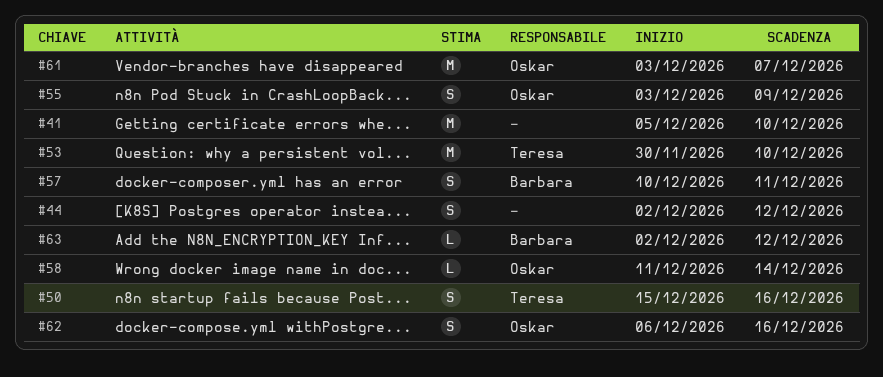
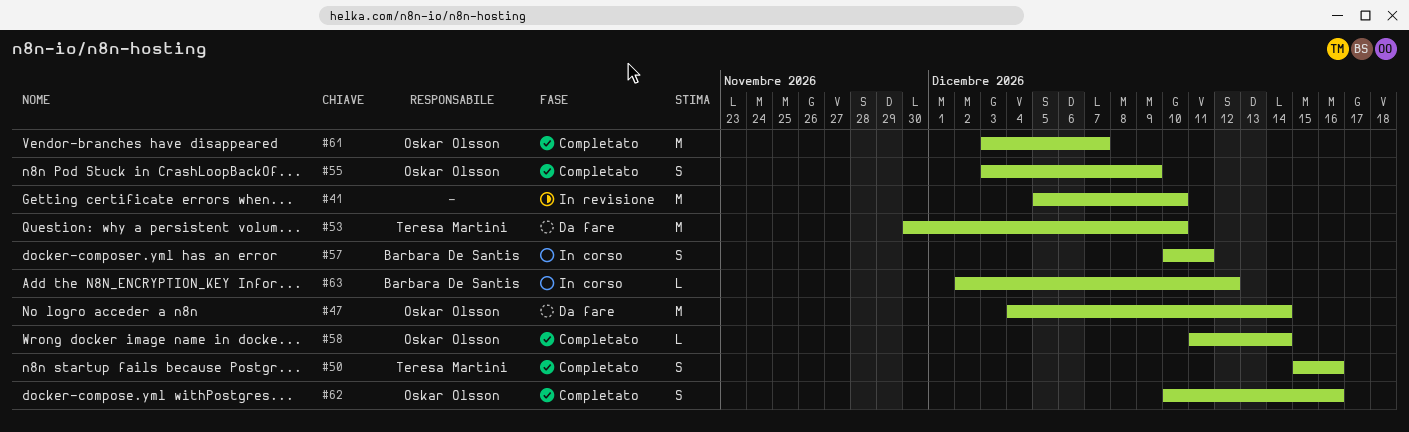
#44: present -> none
#47: none -> present
#62, start: Dec 6 -> Dec 10

